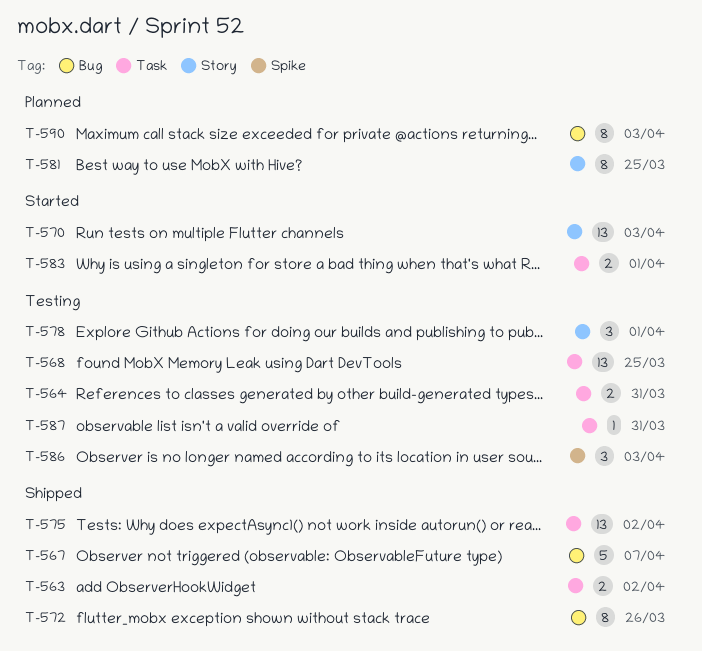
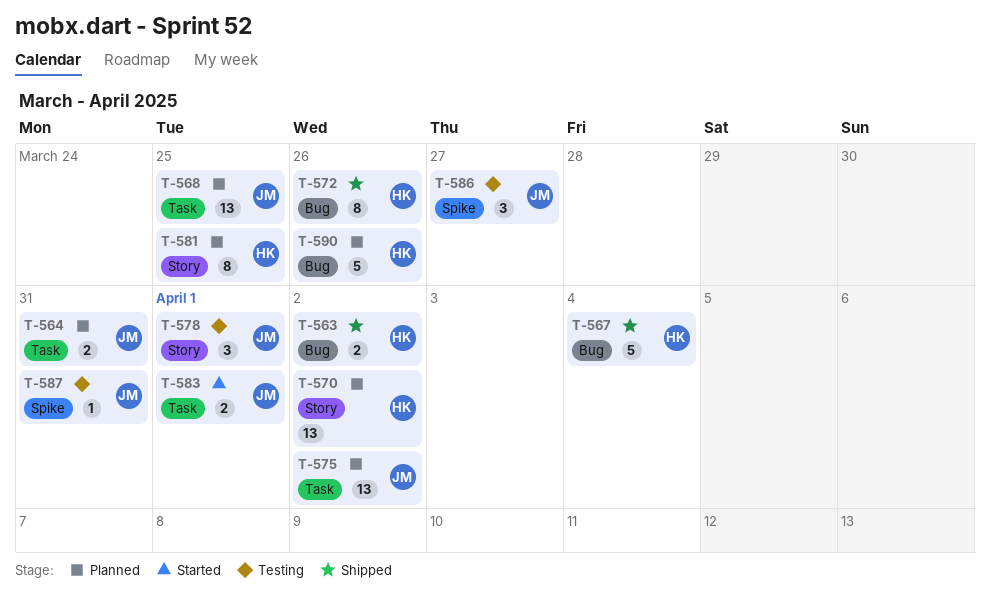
T-563, label: Task -> Bug
T-564, status: Testing -> Planned
T-567, due: Apr 7 -> Apr 4
T-568, status: Testing -> Planned
T-570, status: Started -> Planned
T-570, due: Apr 3 -> Apr 2
T-575, status: Shipped -> Planned
T-586, due: Apr 3 -> Mar 27
T-587, label: Task -> Spike
T-590, estimate: 8 -> 5
T-590, due: Apr 3 -> Mar 26

